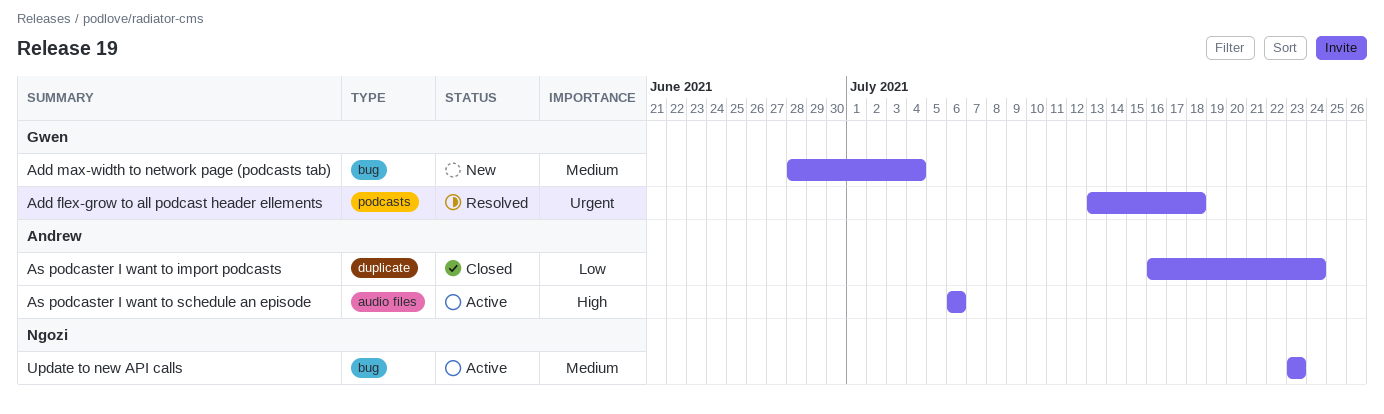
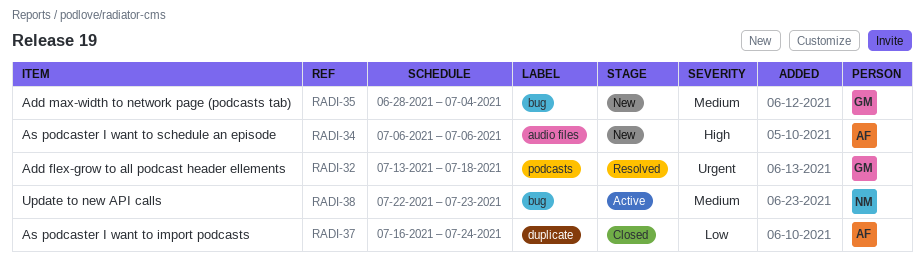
As podcaster I want to schedule an episode, status: Active -> New
Update to new API calls, start: Jul 23 -> Jul 22

